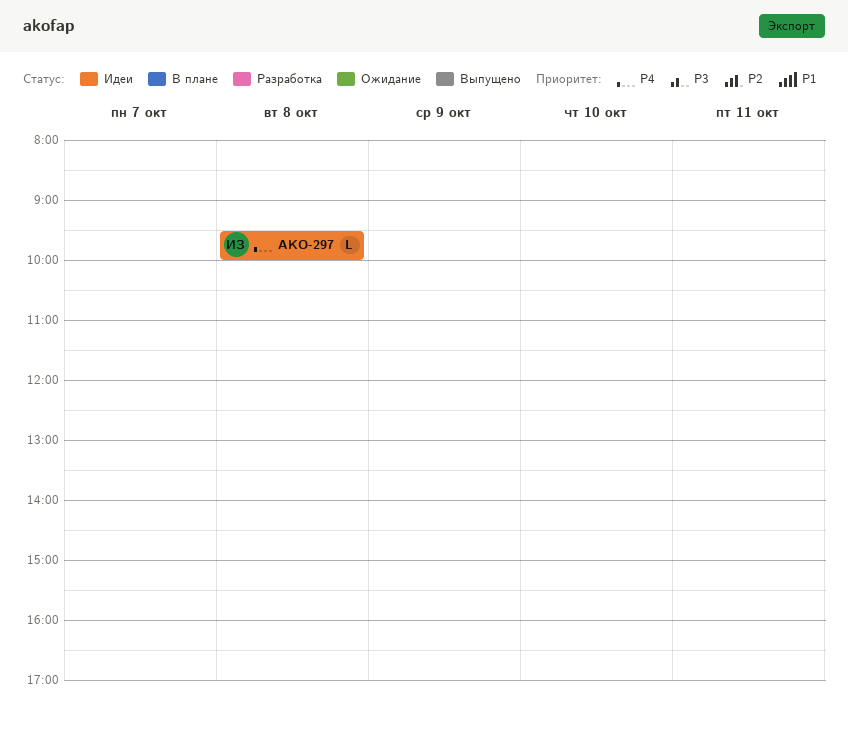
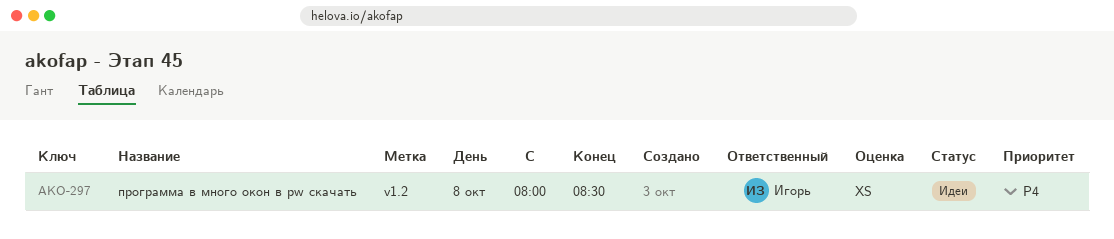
AKO-297, estimate: L -> XS
AKO-297, begins: 09:30 -> 08:00
AKO-297, ends: 10:00 -> 08:30

